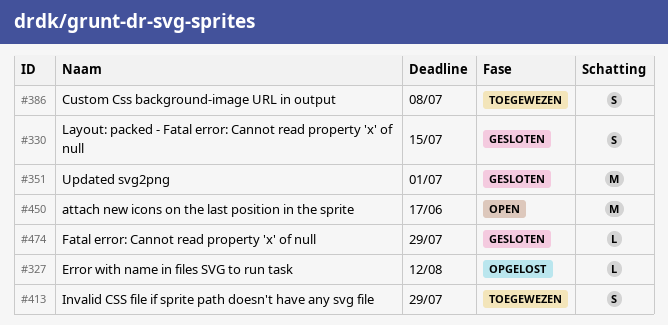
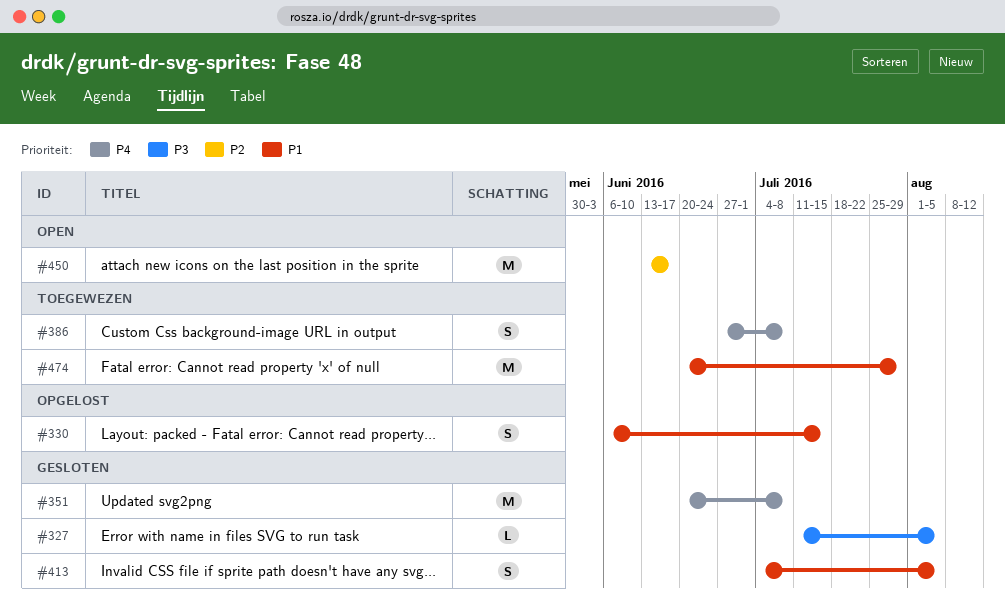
#327, status: Opgelost -> Gesloten
#327, due: Aug 12 -> Aug 5
#330, status: Gesloten -> Opgelost
#351, due: Jul 1 -> Jul 8
#413, status: Toegewezen -> Gesloten
#413, due: Jul 29 -> Aug 5
#474, status: Gesloten -> Toegewezen
#474, estimate: L -> M

